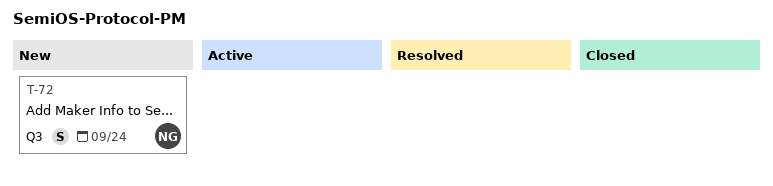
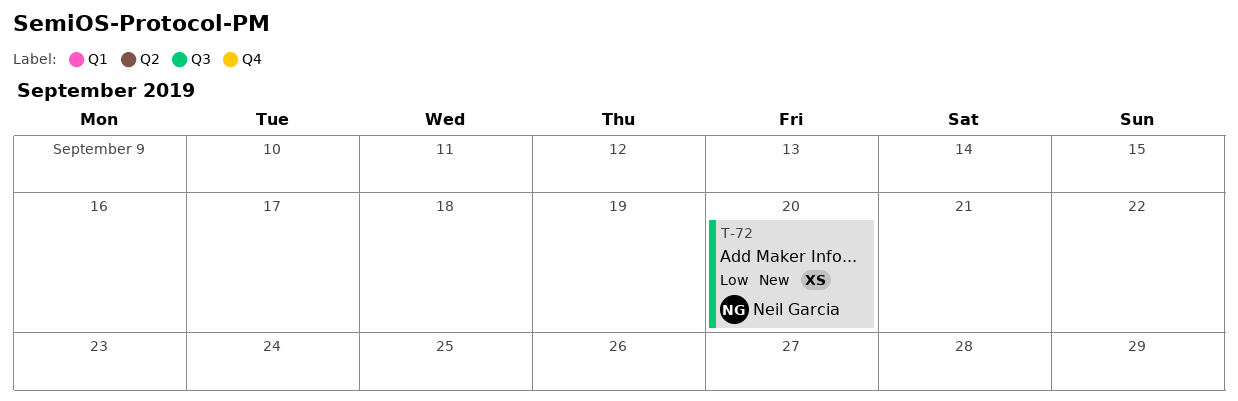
T-72, estimate: S -> XS
T-72, due: Sep 24 -> Sep 20

